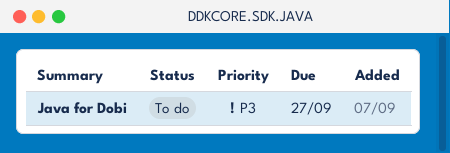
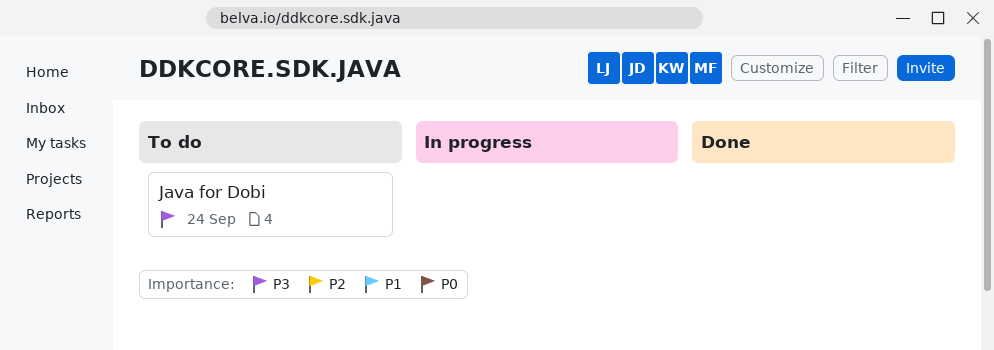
Java for Dobi, due: Sep 27 -> Sep 24

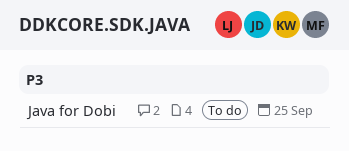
Java for Dobi, due: Sep 24 -> Sep 25

